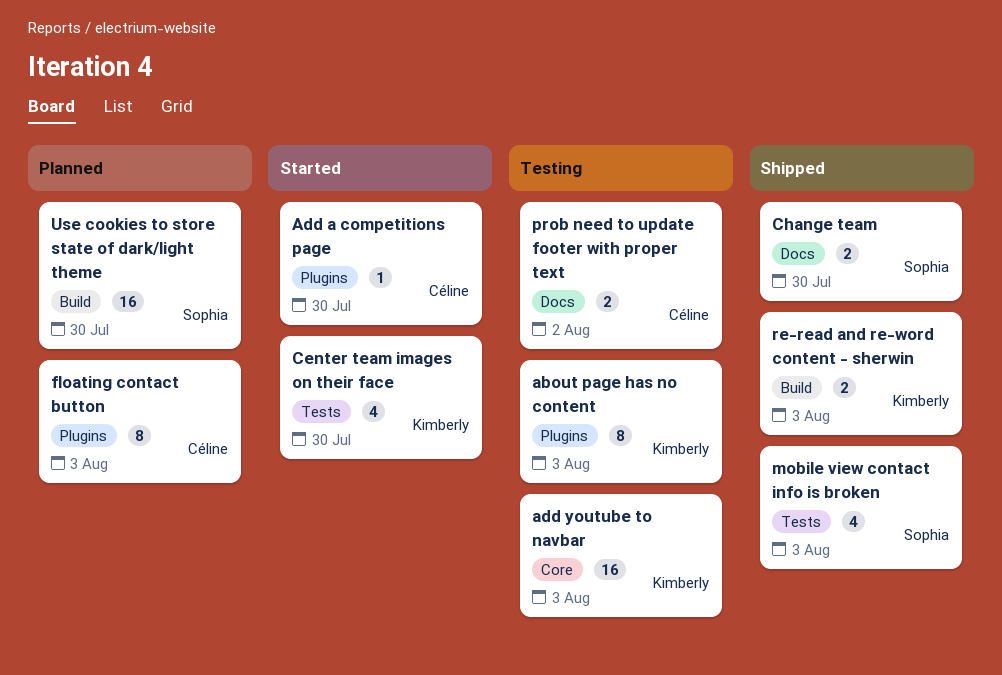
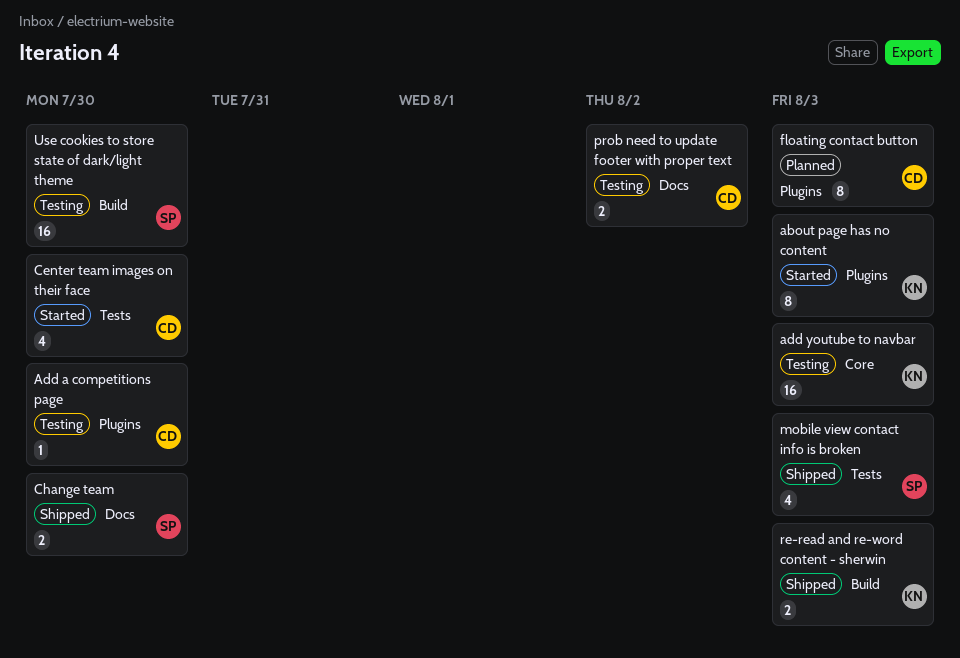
about page has no content, status: Testing -> Started
Add a competitions page, status: Started -> Testing
Center team images on their face, owner: Kimberly -> Céline
Use cookies to store state of dark/light theme, status: Planned -> Testing

